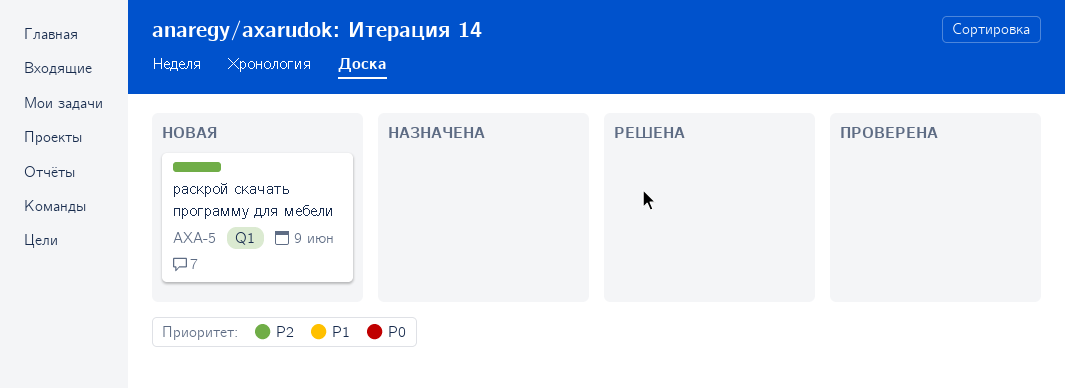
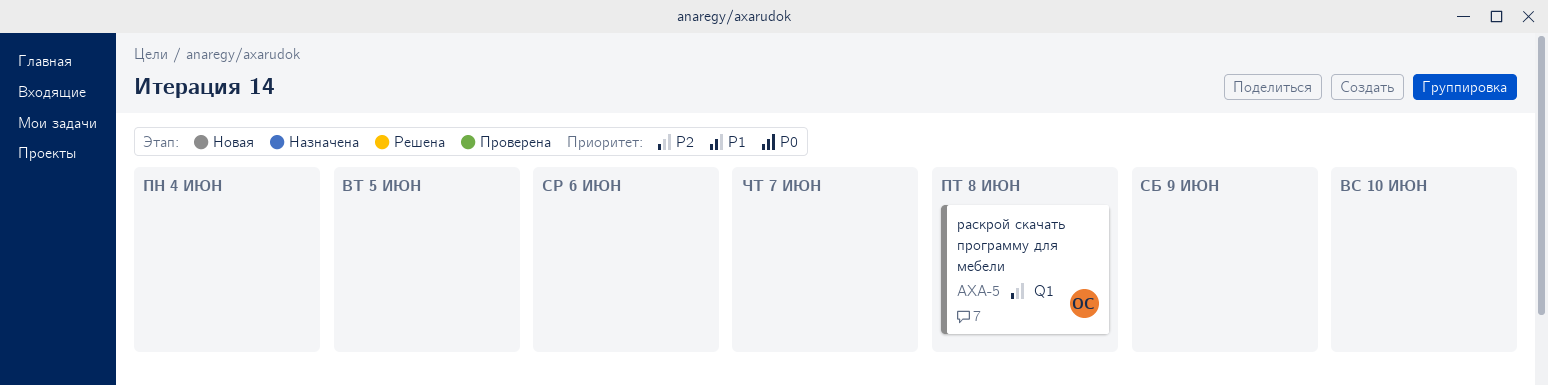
AXA-5, due: Jun 9 -> Jun 8

